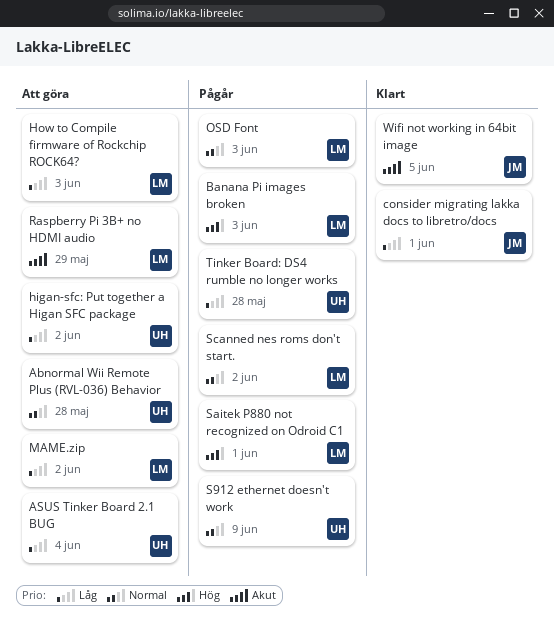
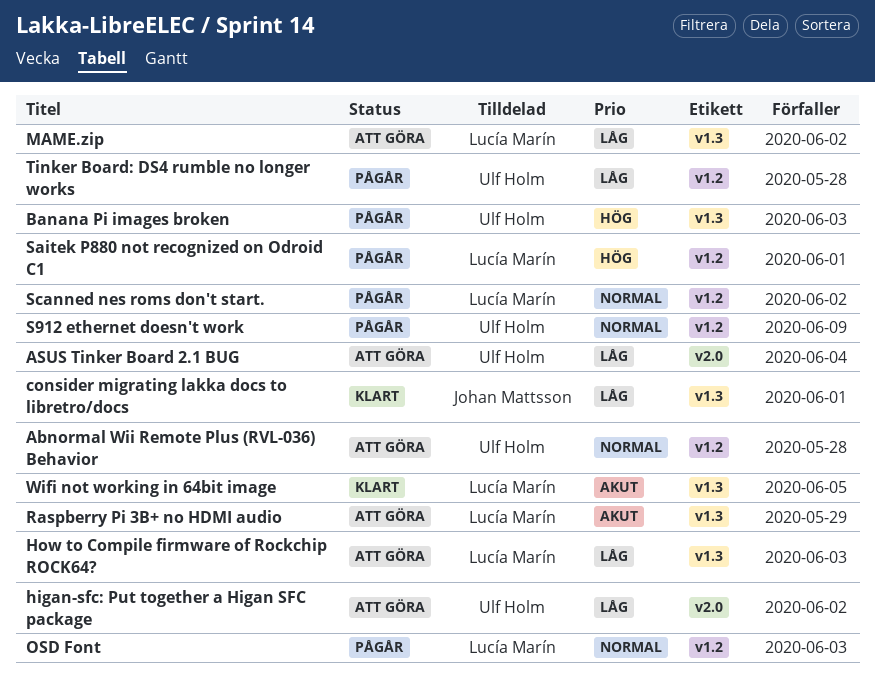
Banana Pi images broken, owner: Lucía Marín -> Ulf Holm
Wifi not working in 64bit image, owner: Johan Mattsson -> Lucía Marín

